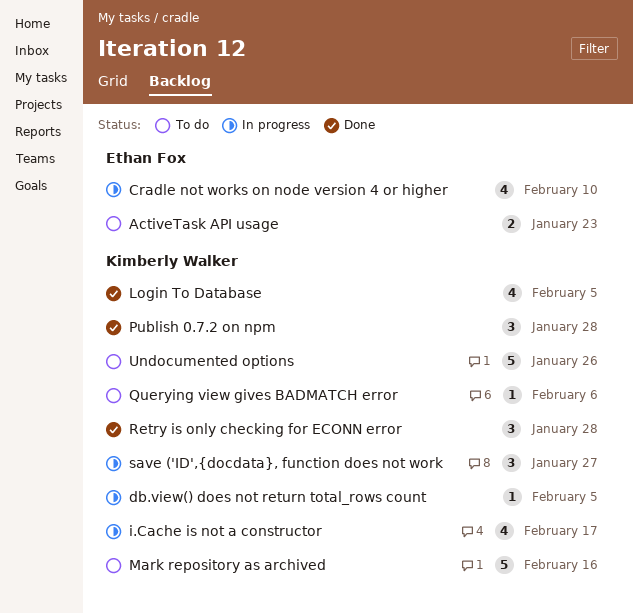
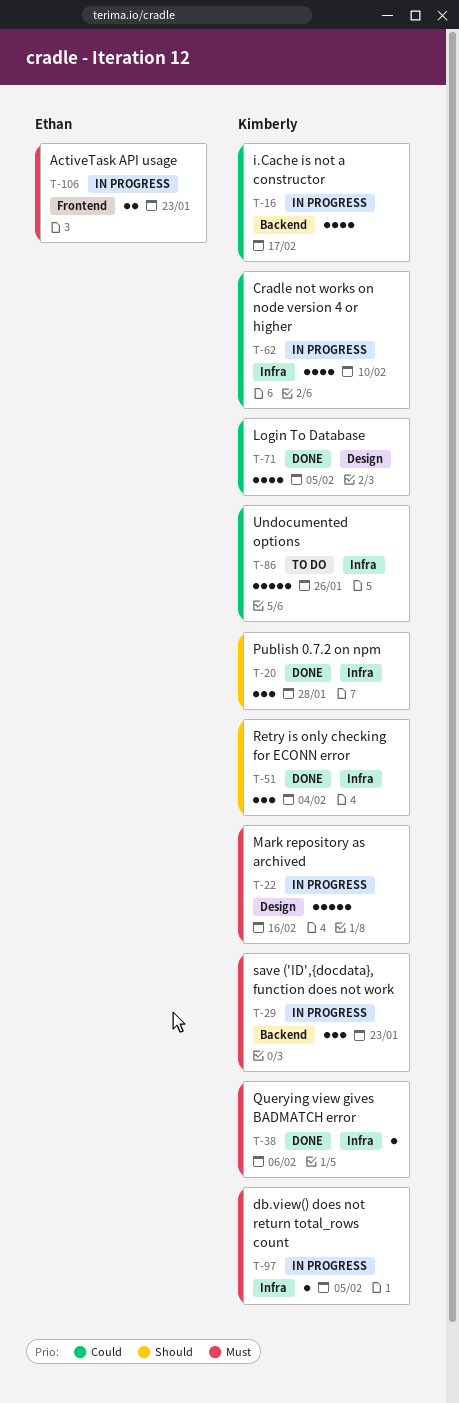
ActiveTask API usage, status: To do -> In progress
Cradle not works on node version 4 or higher, owner: Ethan Fox -> Kimberly Walker
Mark repository as archived, status: To do -> In progress
Querying view gives BADMATCH error, status: To do -> Done
Retry is only checking for ECONN error, due: Jan 28 -> Feb 4
save ('ID',{docdata}, function does not work, due: Jan 27 -> Jan 23

